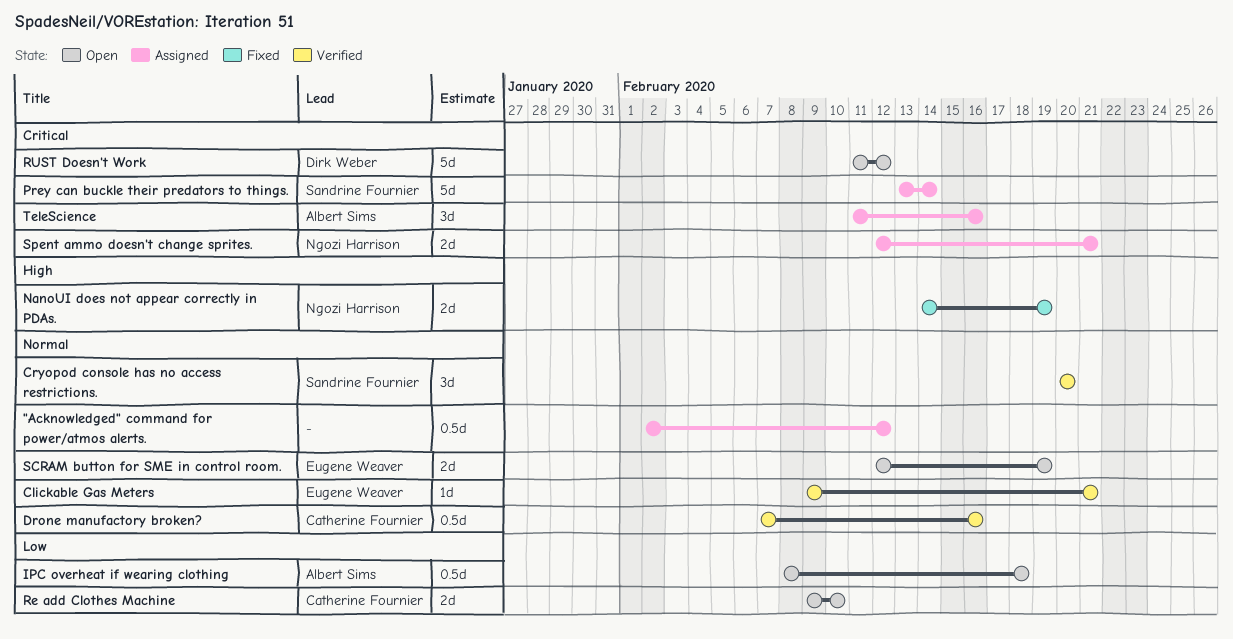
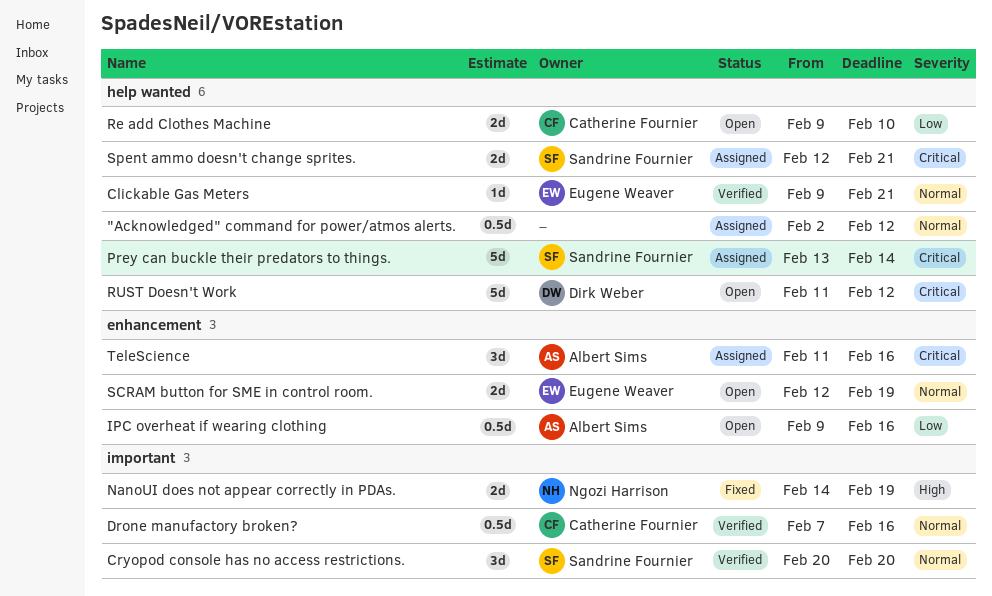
IPC overheat if wearing clothing, start: Feb 8 -> Feb 9
IPC overheat if wearing clothing, due: Feb 18 -> Feb 16
Spent ammo doesn't change sprites., owner: Ngozi Harrison -> Sandrine Fournier

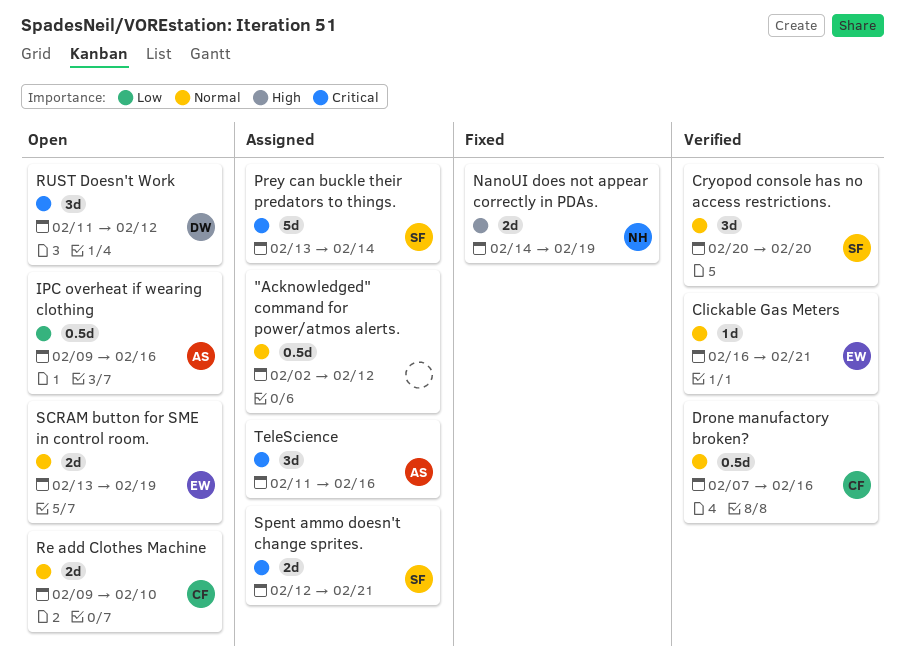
Clickable Gas Meters, start: Feb 9 -> Feb 16
Re add Clothes Machine, priority: Low -> Normal
RUST Doesn't Work, estimate: 5d -> 3d
SCRAM button for SME in control room., start: Feb 12 -> Feb 13

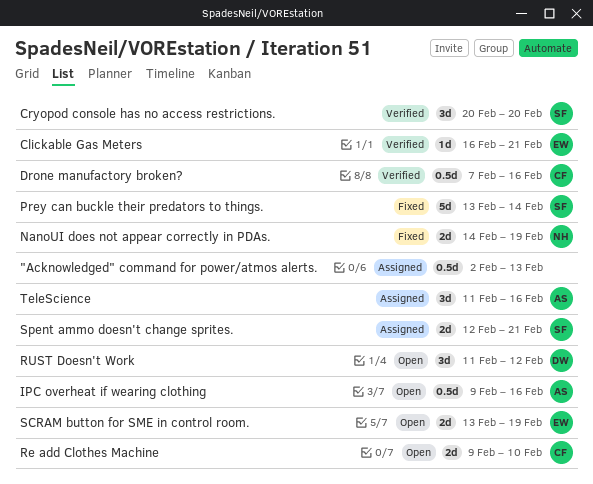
"Acknowledged" command for power/atmos alerts., due: Feb 12 -> Feb 13
Prey can buckle their predators to things., status: Assigned -> Fixed

